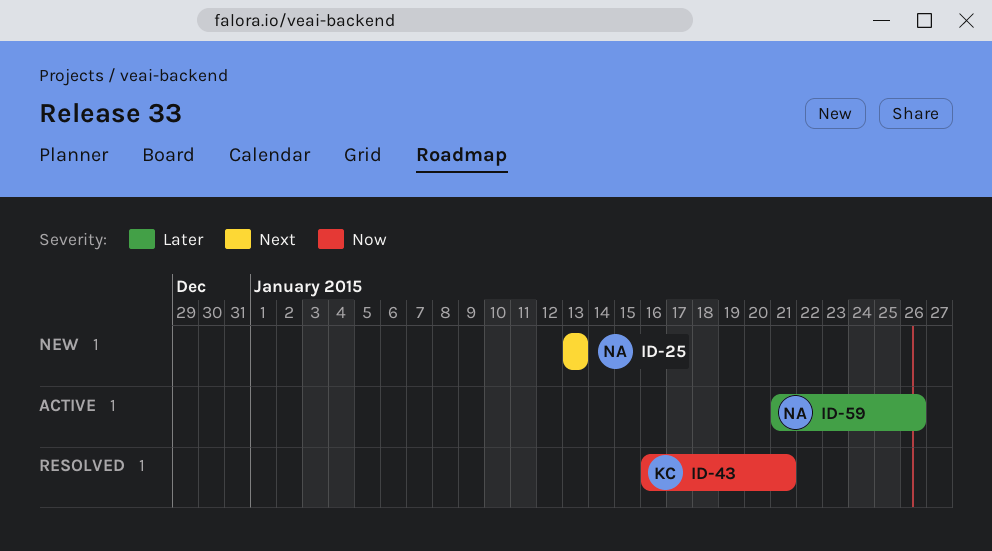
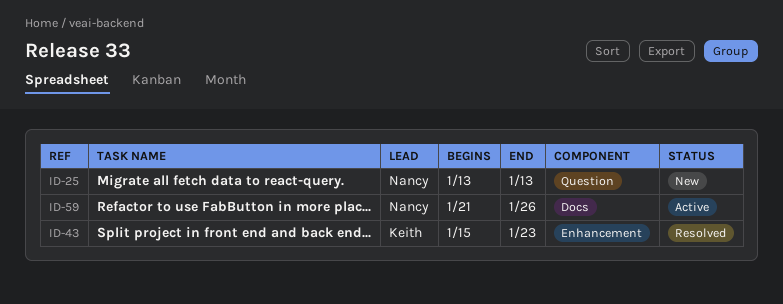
ID-43, start: Jan 16 -> Jan 15
ID-43, due: Jan 21 -> Jan 23

